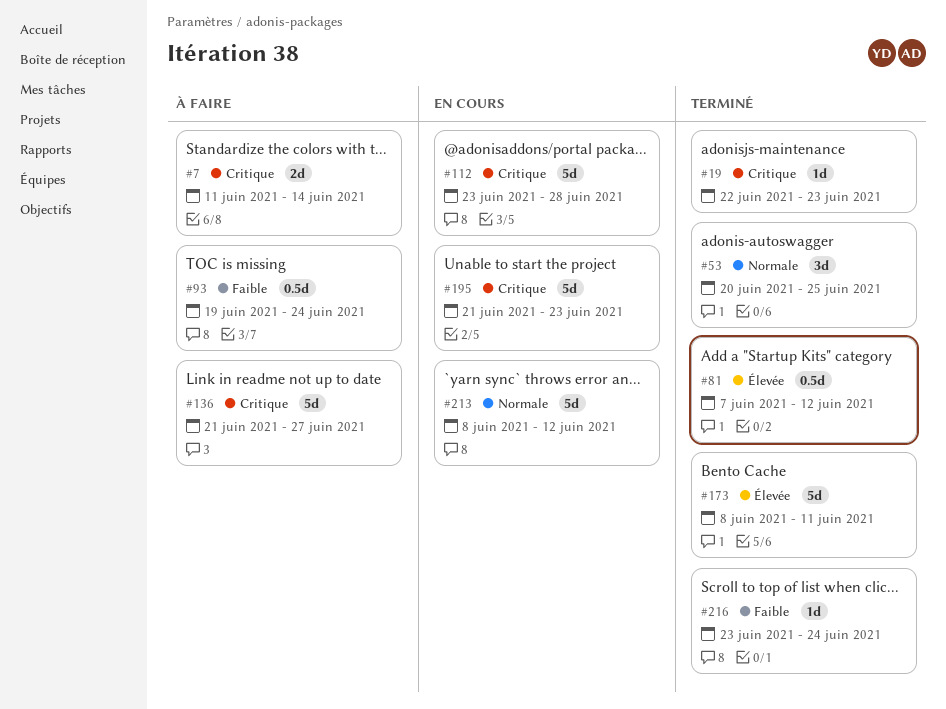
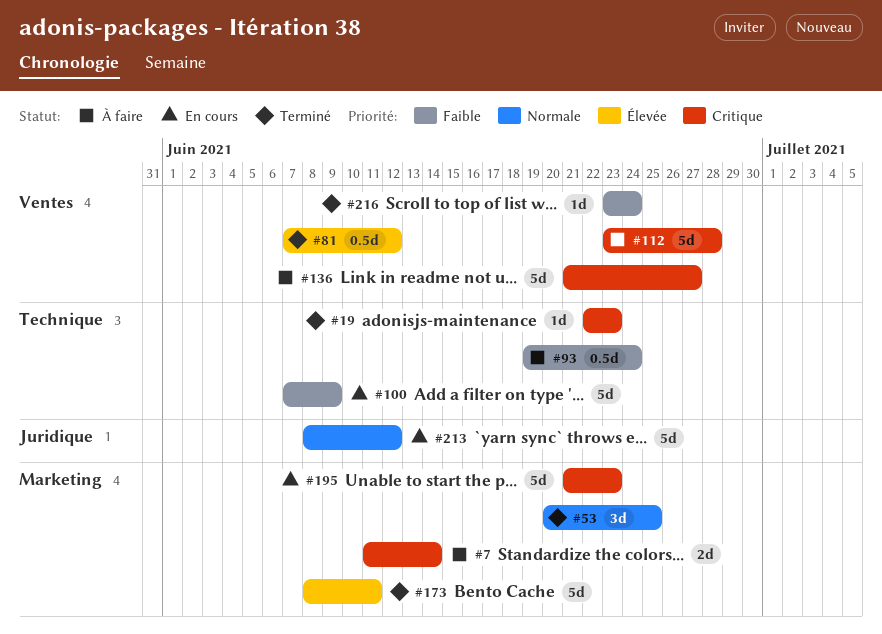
#100: none -> present
#112, status: En cours -> À faire

